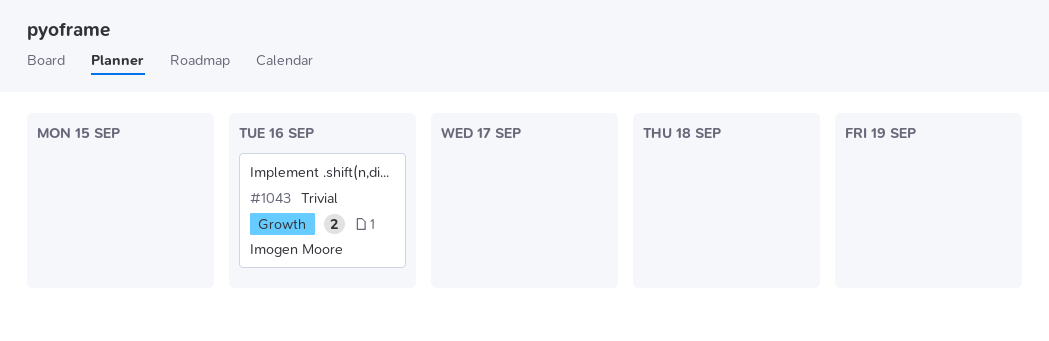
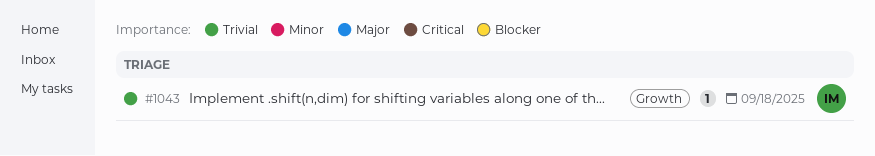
#1043, estimate: 2 -> 1
#1043, due: Sep 16 -> Sep 18

